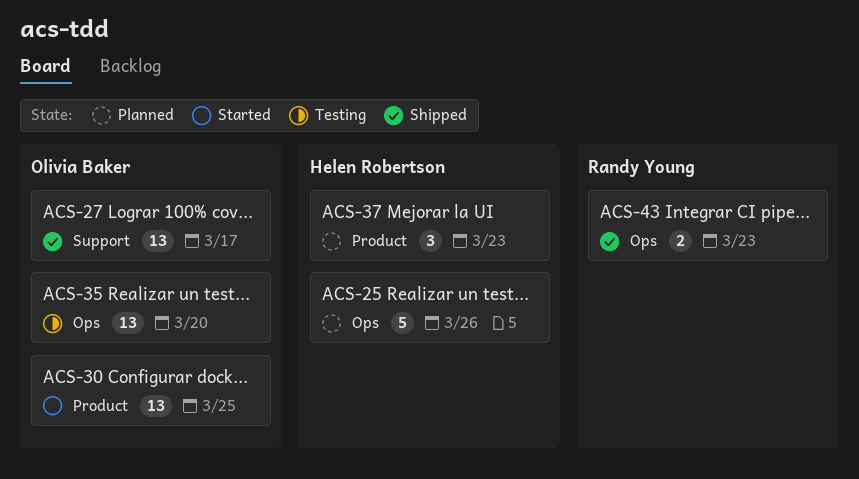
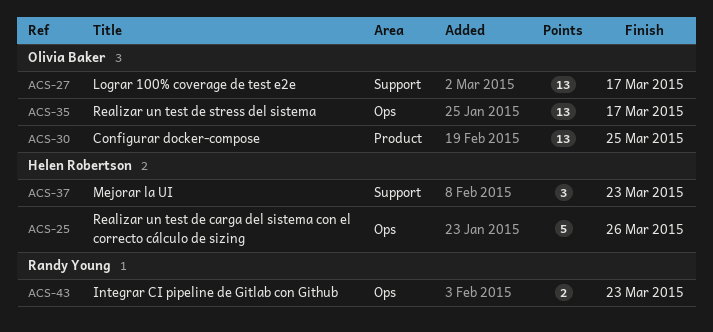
ACS-35, due: Mar 20 -> Mar 17
ACS-37, label: Product -> Support

